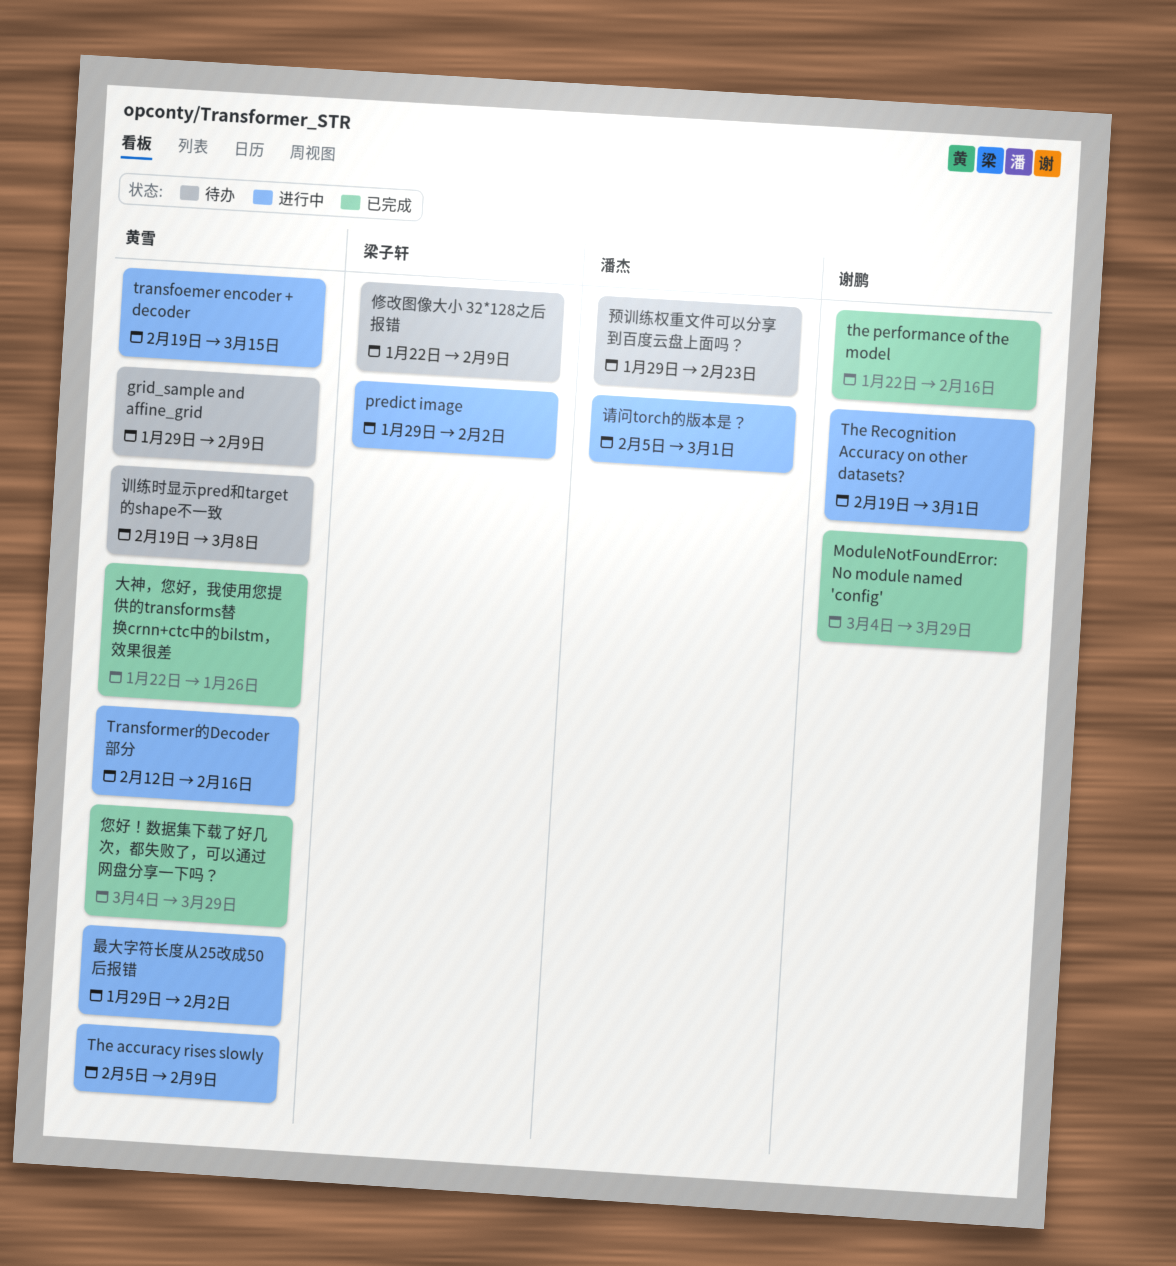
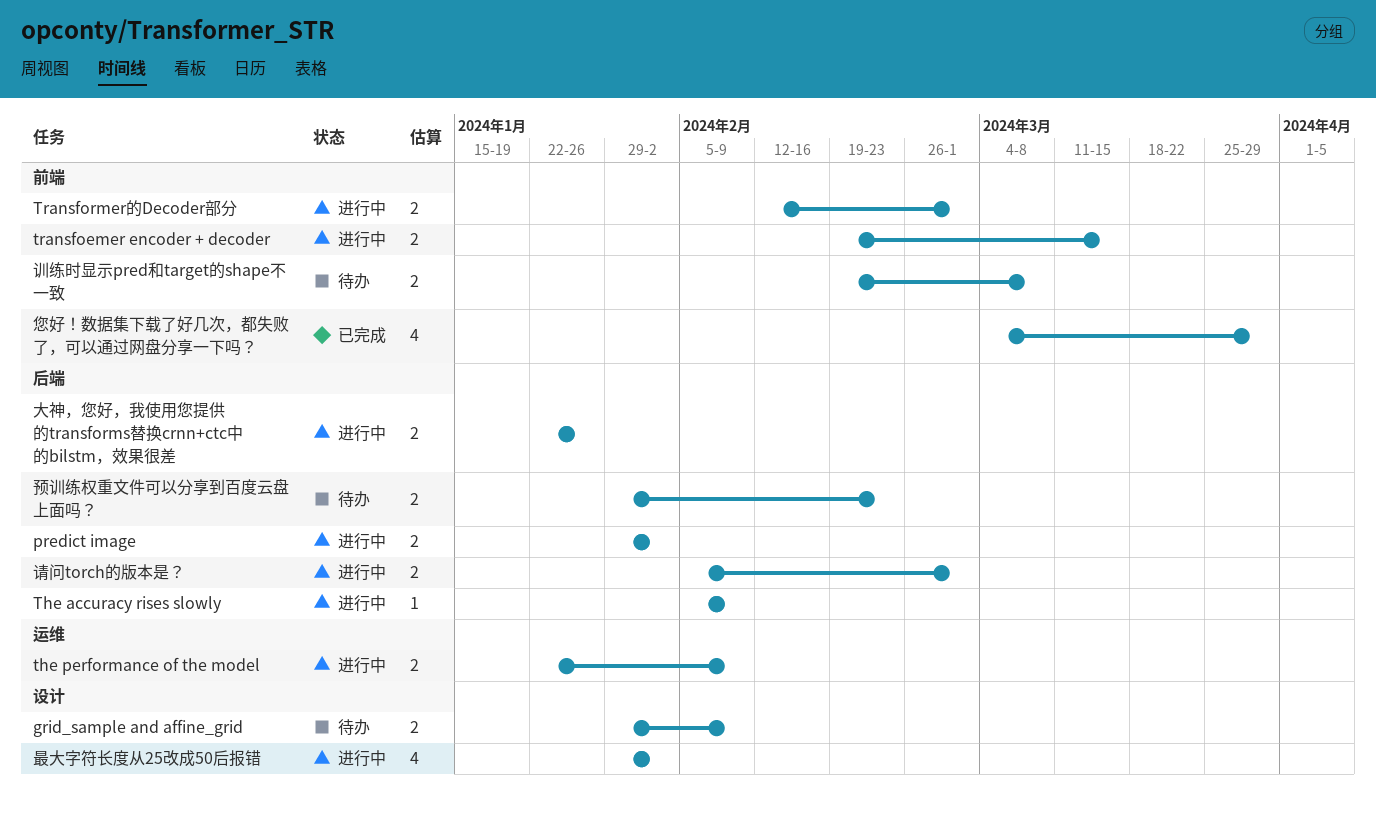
ModuleNotFoundError: No module named 'config': present -> none
the performance of the model, status: 已完成 -> 进行中
the performance of the model, due: Feb 16 -> Feb 9
The Recognition Accuracy on other datasets?: present -> none
Transformer的Decoder部分, due: Feb 16 -> Mar 1
修改图像大小 32*128之后报错: present -> none
大神，您好，我使用您提供的transforms替换crnn+ctc中的bilstm，效果很差, status: 已完成 -> 进行中

